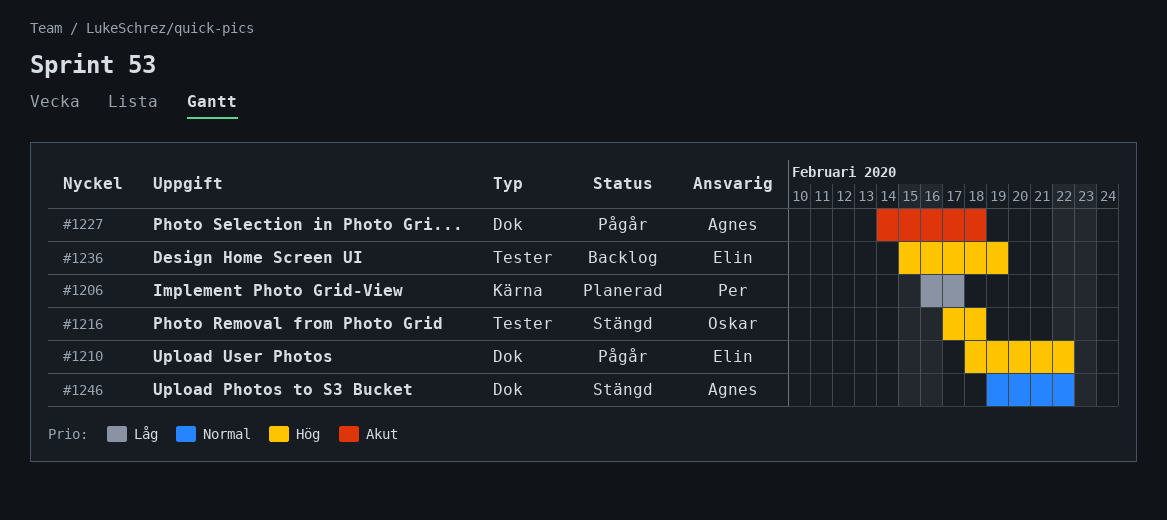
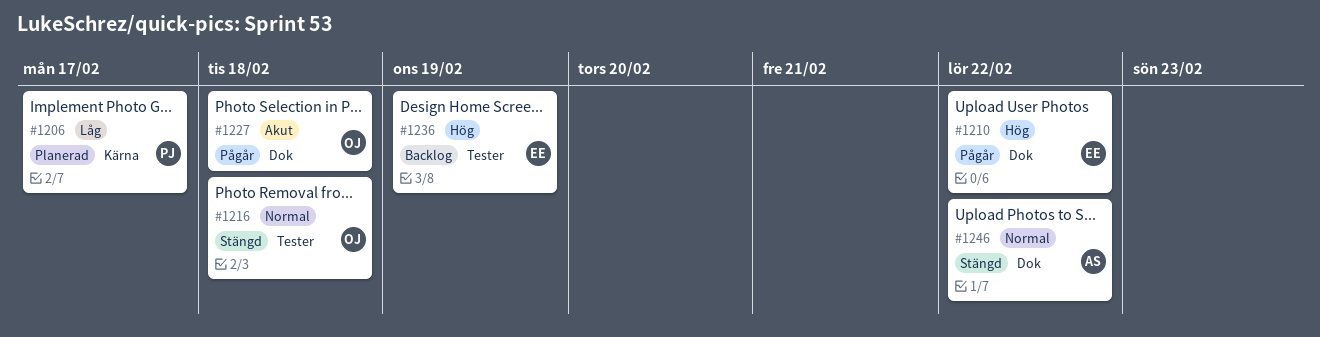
#1216, priority: Hög -> Normal
#1227, owner: Agnes -> Oskar

